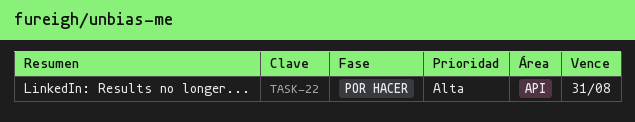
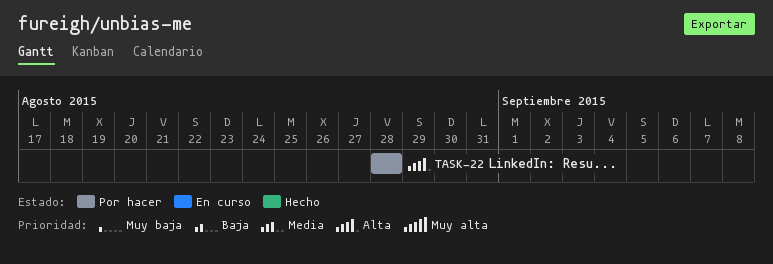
TASK-22, due: Aug 31 -> Aug 28

